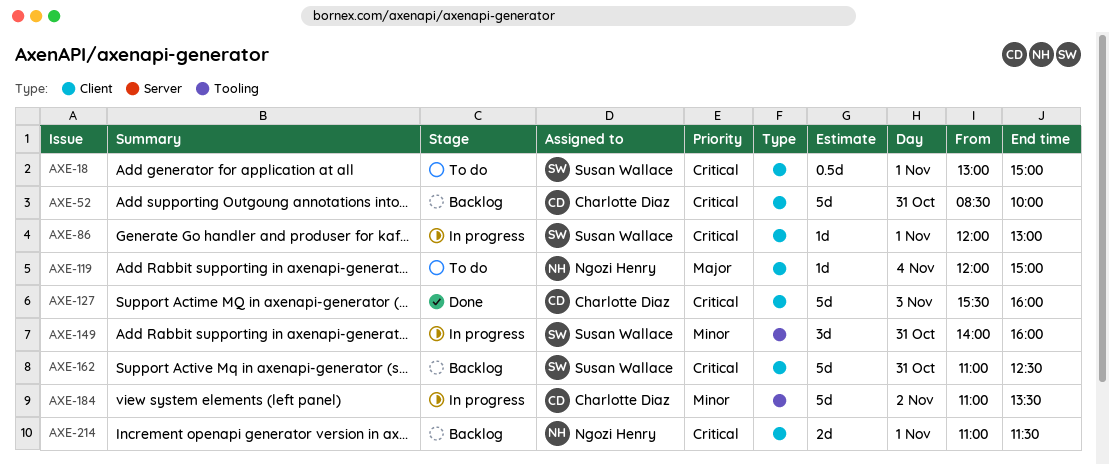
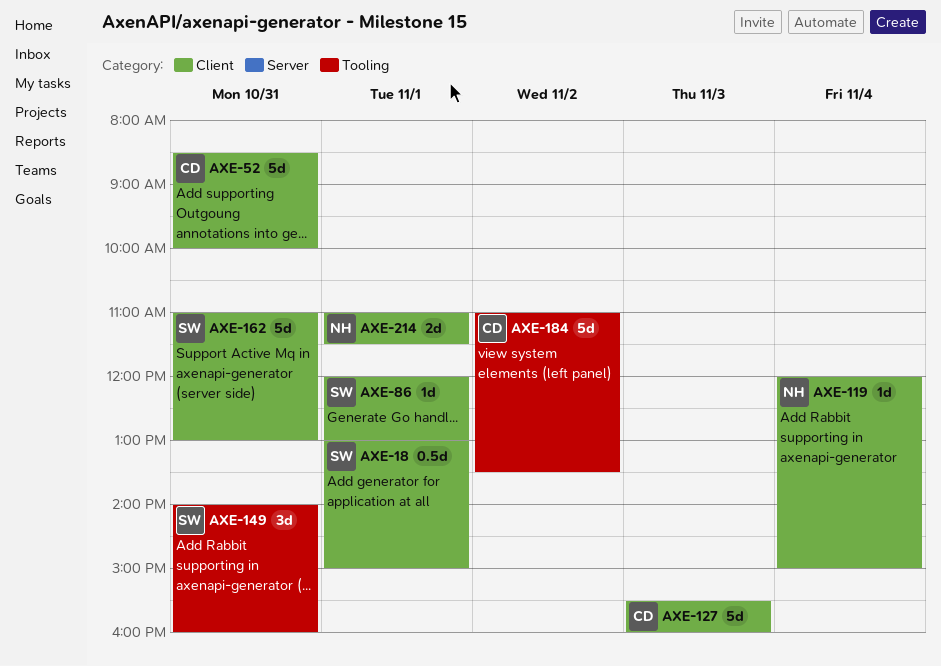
AXE-162, ends: 12:30 -> 13:00

